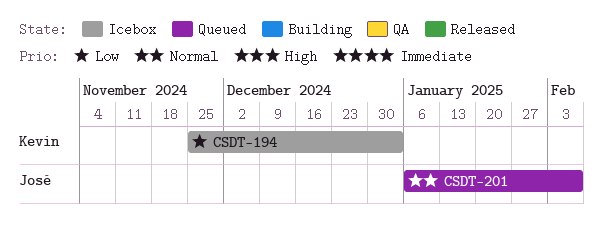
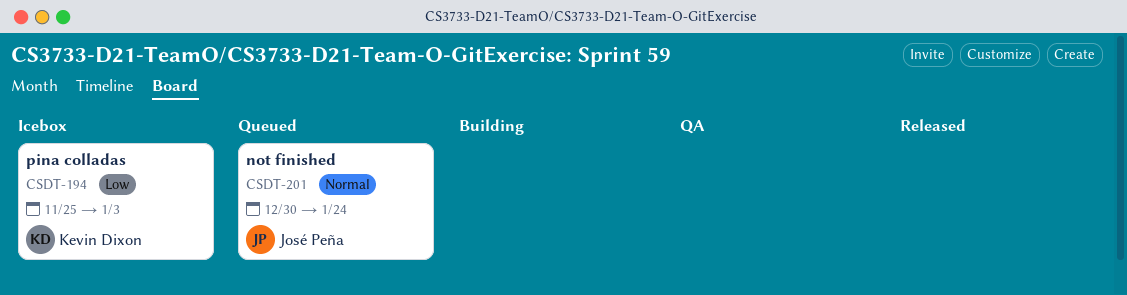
CSDT-201, start: Jan 6 -> Dec 30
CSDT-201, due: Feb 7 -> Jan 24

